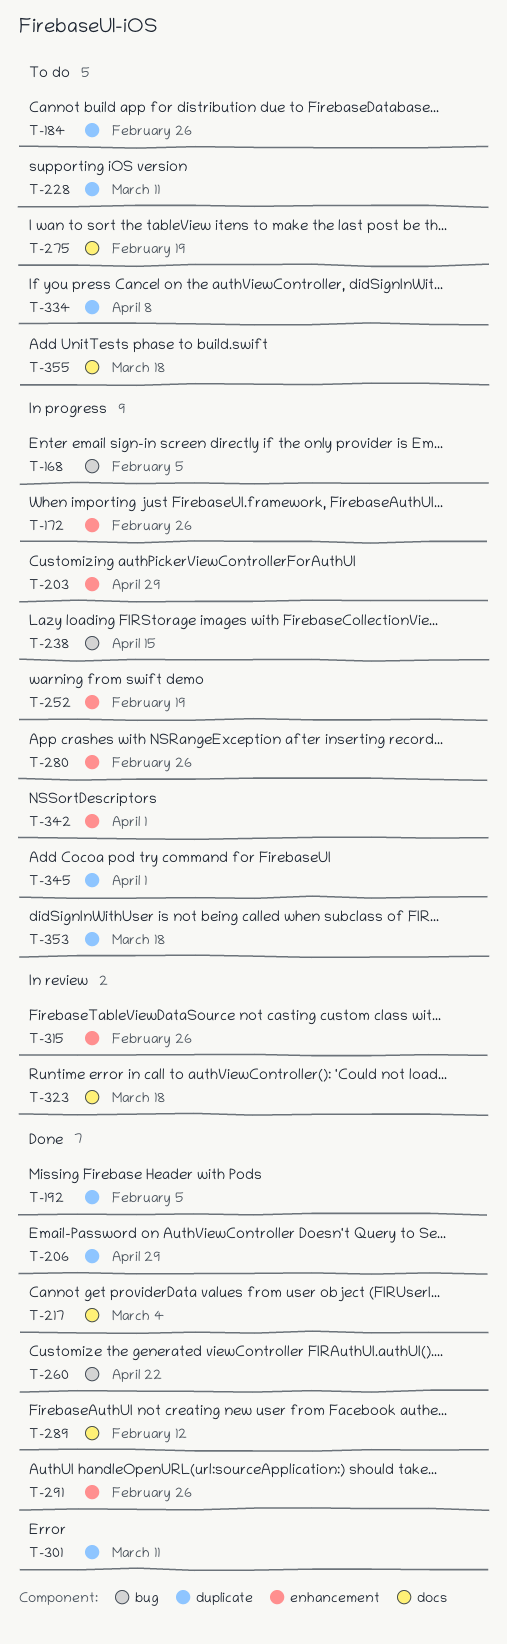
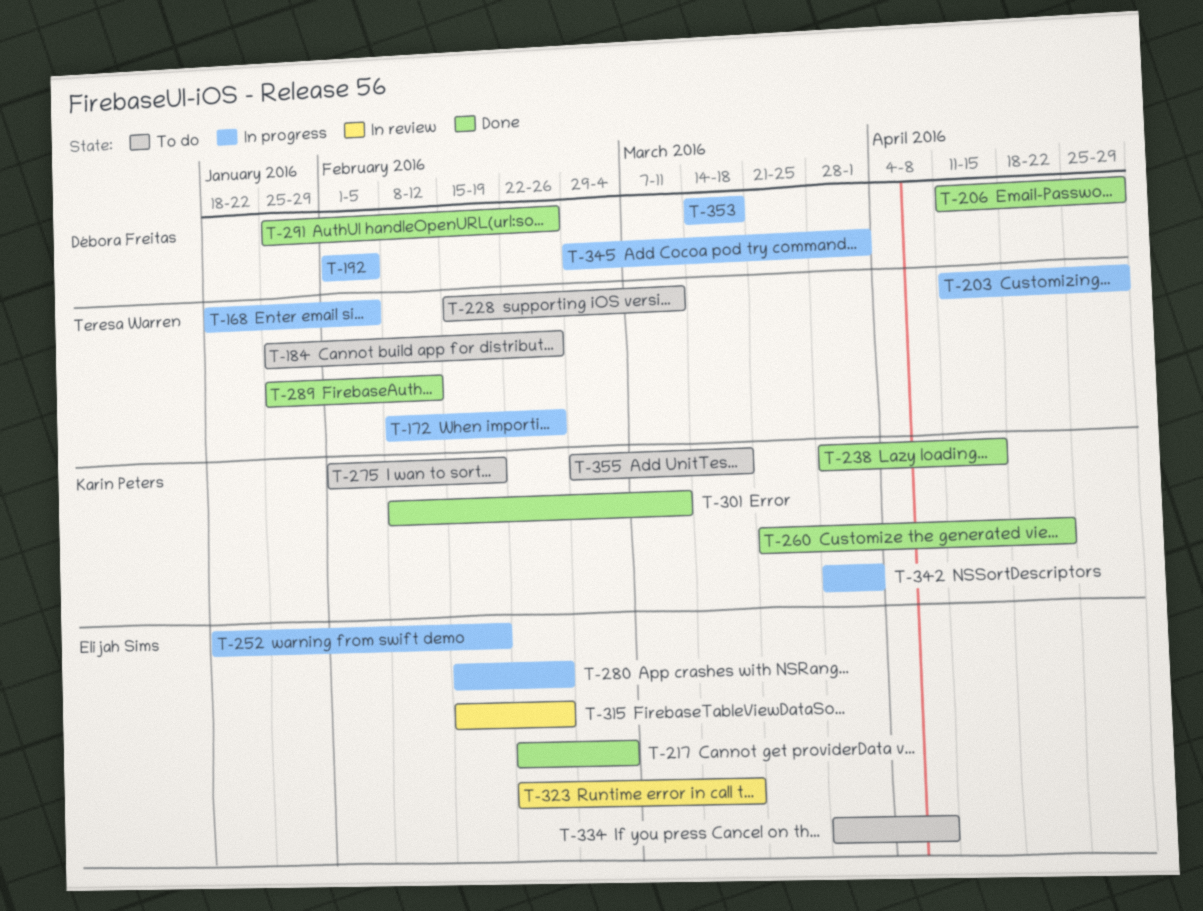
T-192, status: Done -> In progress
T-238, status: In progress -> Done

